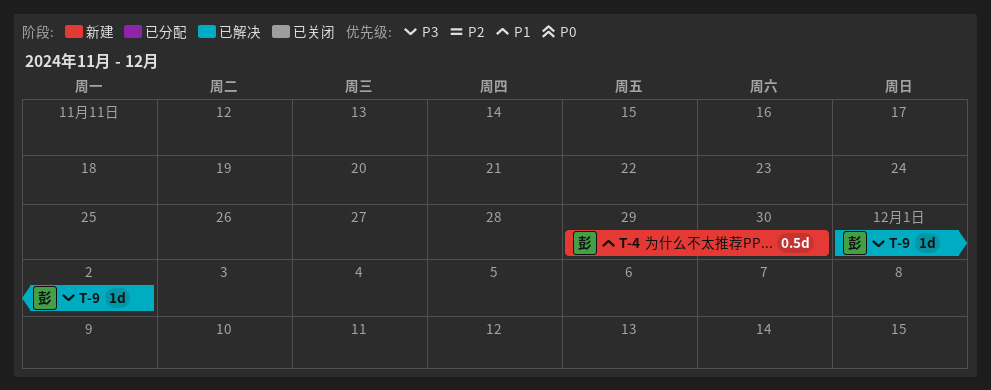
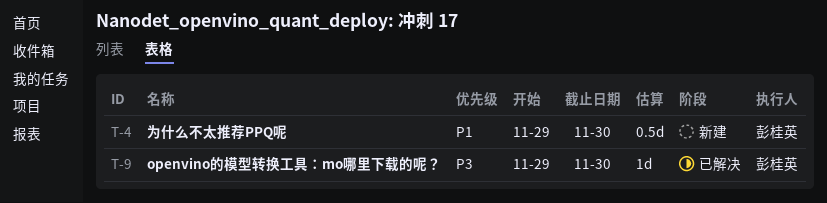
T-9, start: Dec 1 -> Nov 29
T-9, due: Dec 2 -> Nov 30

